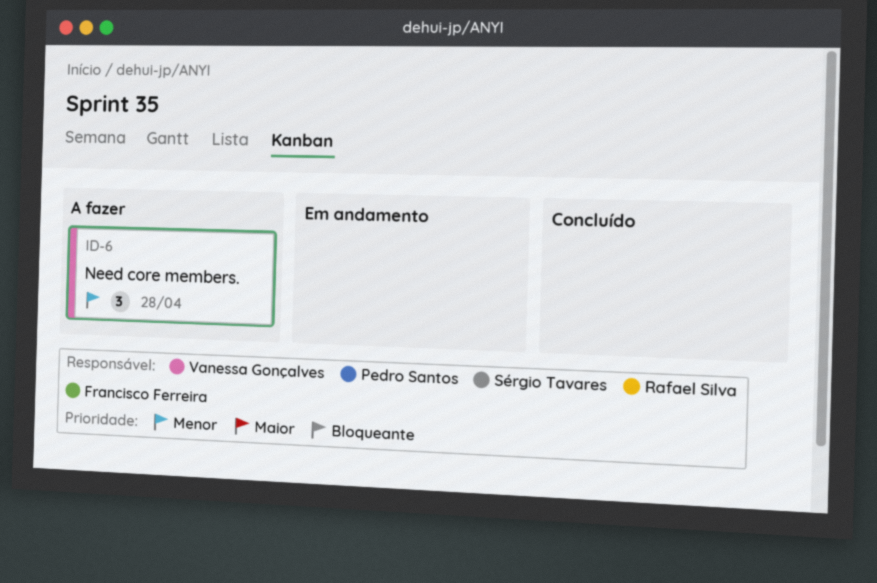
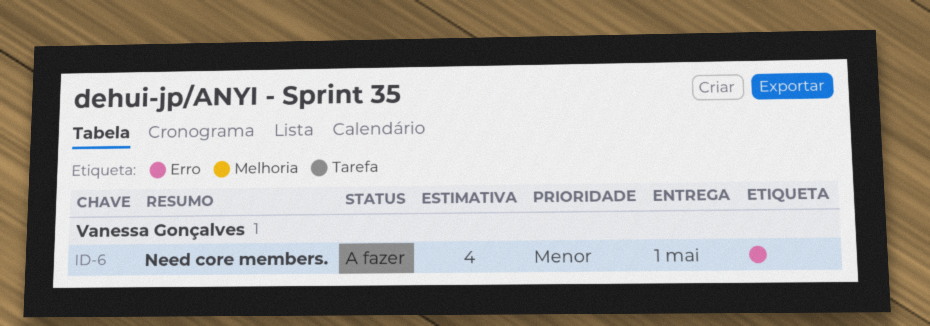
ID-6, estimate: 3 -> 4
ID-6, due: Apr 28 -> May 1

